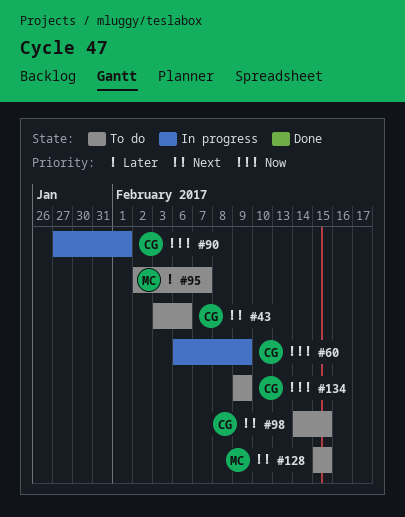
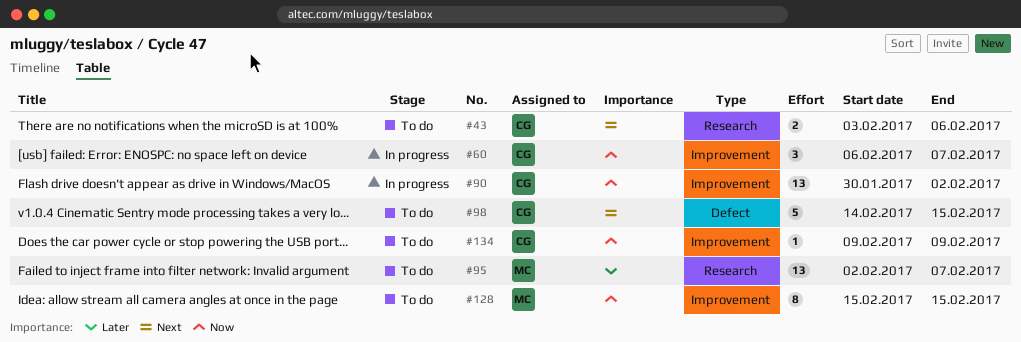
#60, due: Feb 9 -> Feb 7
#90, start: Jan 27 -> Jan 30
#90, due: Feb 1 -> Feb 2
#128, priority: Next -> Now

